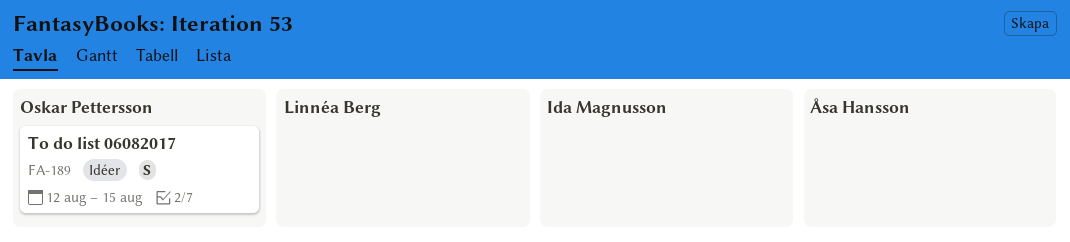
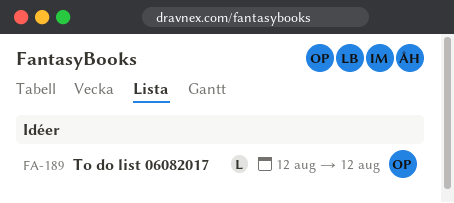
FA-189, estimate: S -> L
FA-189, due: Aug 15 -> Aug 12

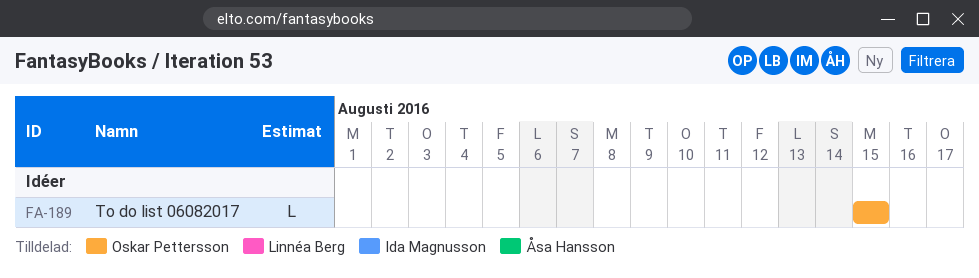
FA-189, start: Aug 12 -> Aug 15
FA-189, due: Aug 12 -> Aug 15

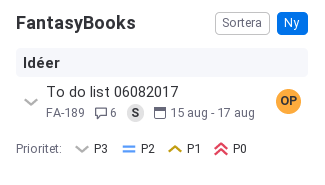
FA-189, estimate: L -> S
FA-189, due: Aug 15 -> Aug 17

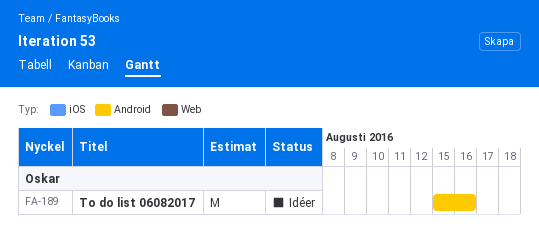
FA-189, estimate: S -> M
FA-189, due: Aug 17 -> Aug 16

